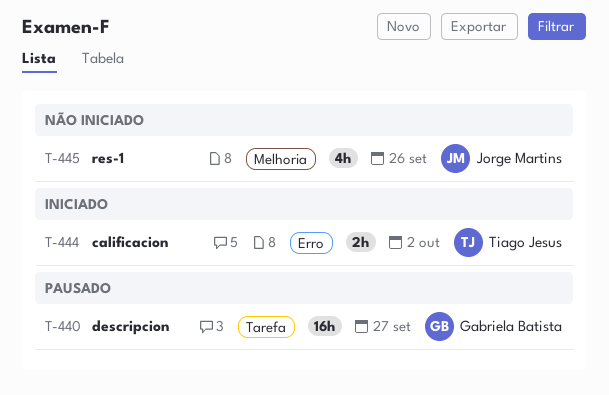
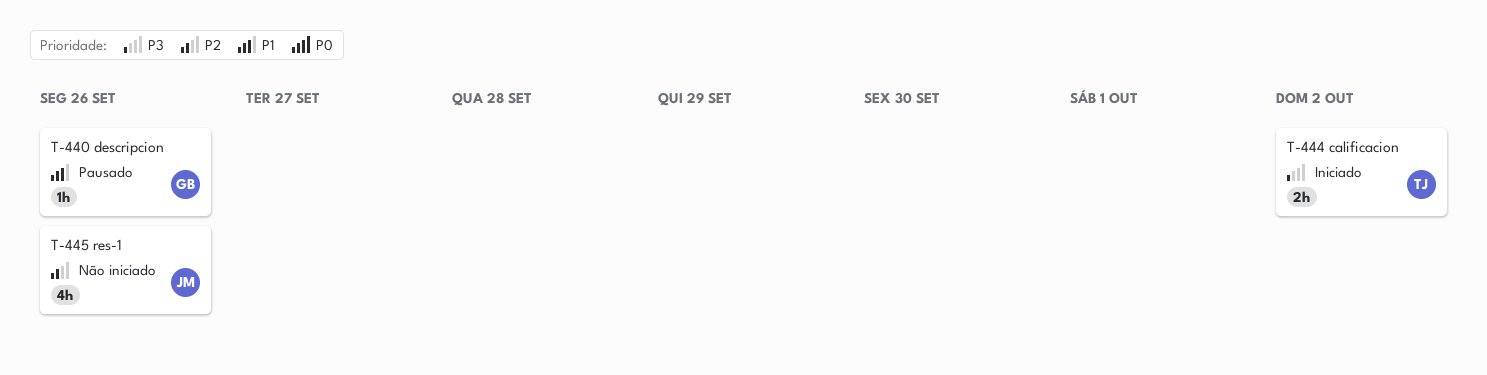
T-440, estimate: 16h -> 1h
T-440, due: Sep 27 -> Sep 26

